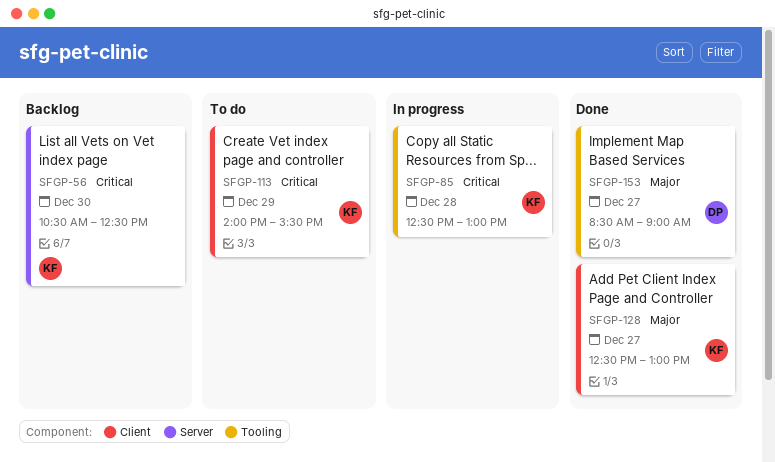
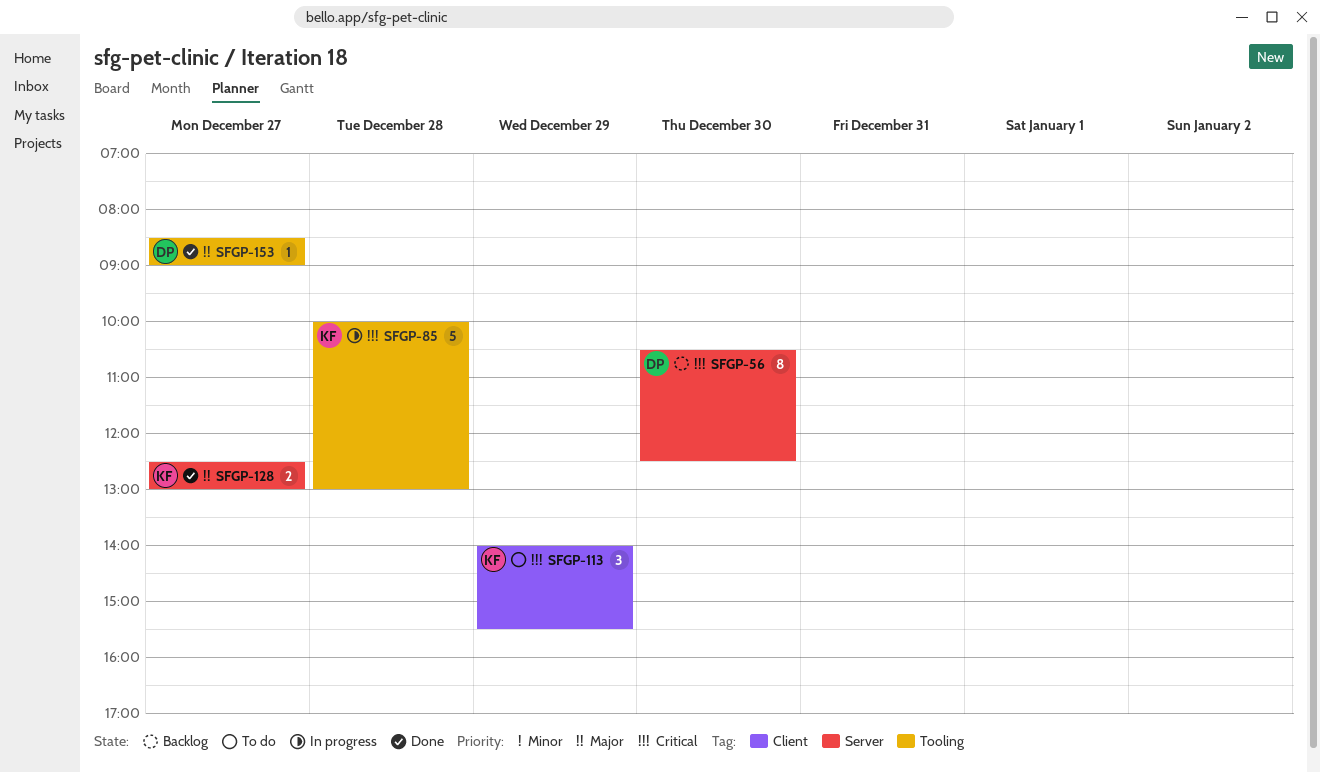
SFGP-56, owner: KF -> DP
SFGP-85, begins: 12:30 -> 10:00
SFGP-128, label: Client -> Server

